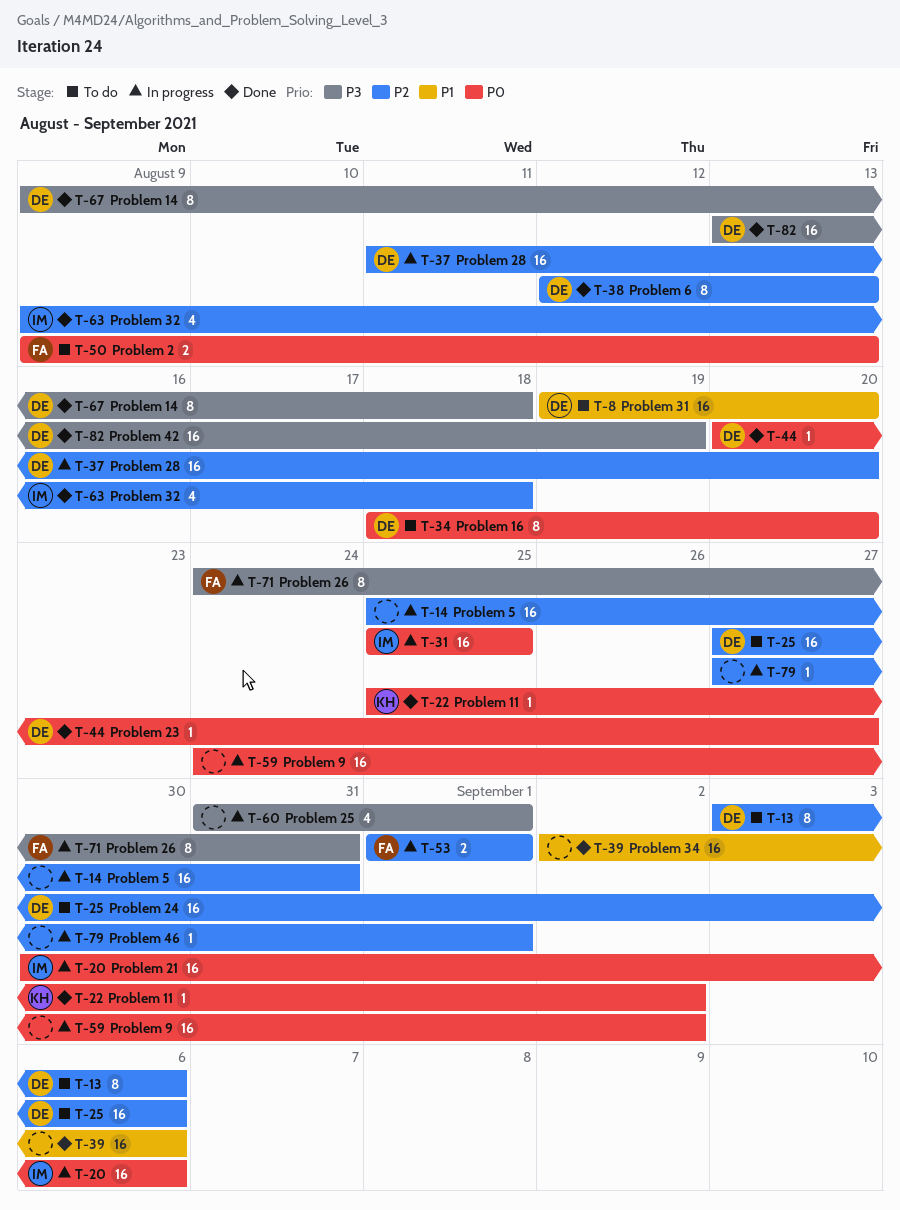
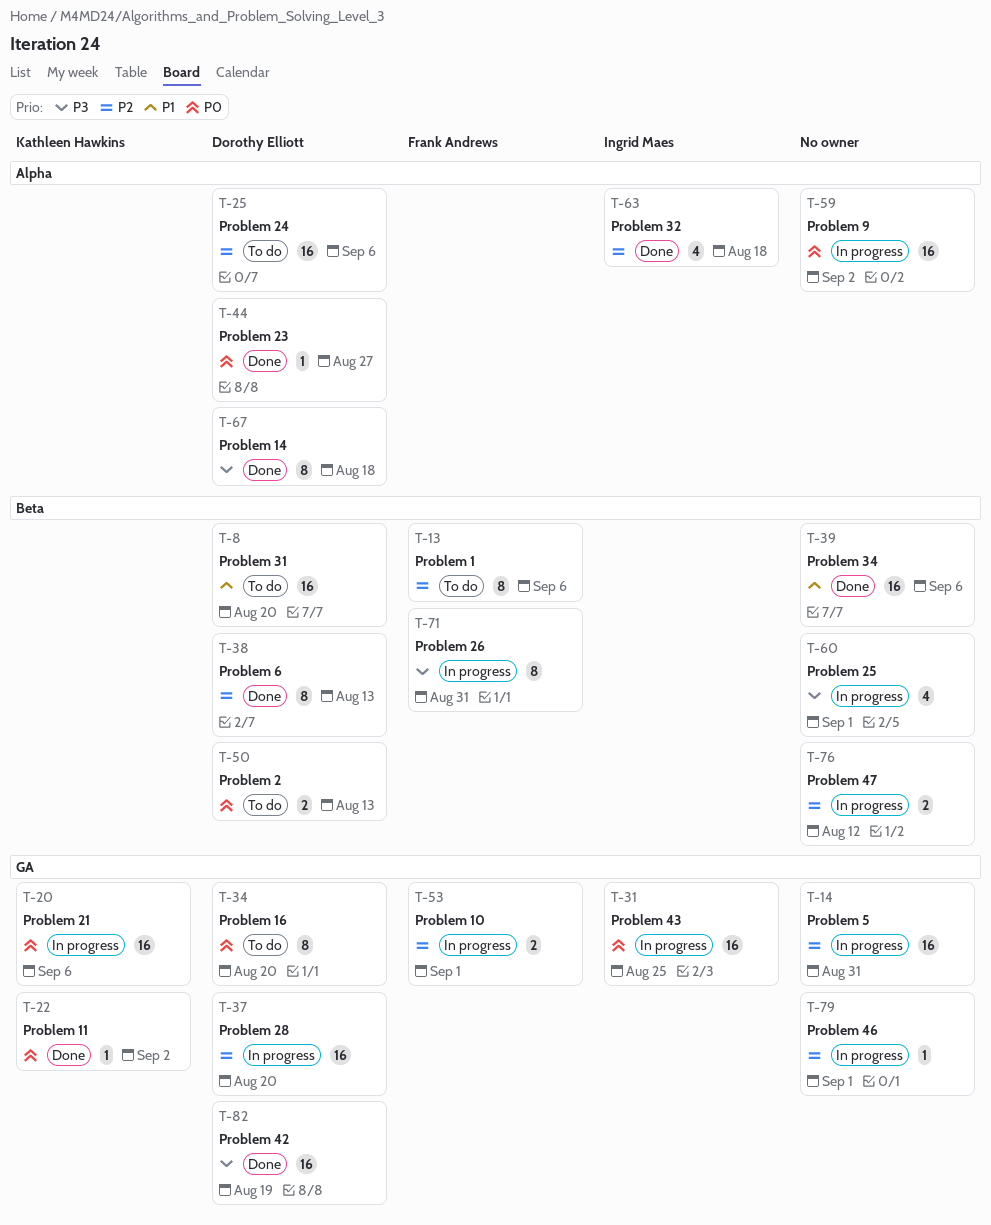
T-13, owner: Dorothy Elliott -> Frank Andrews
T-20, owner: Ingrid Maes -> Kathleen Hawkins
T-50, owner: Frank Andrews -> Dorothy Elliott
T-76: none -> present

